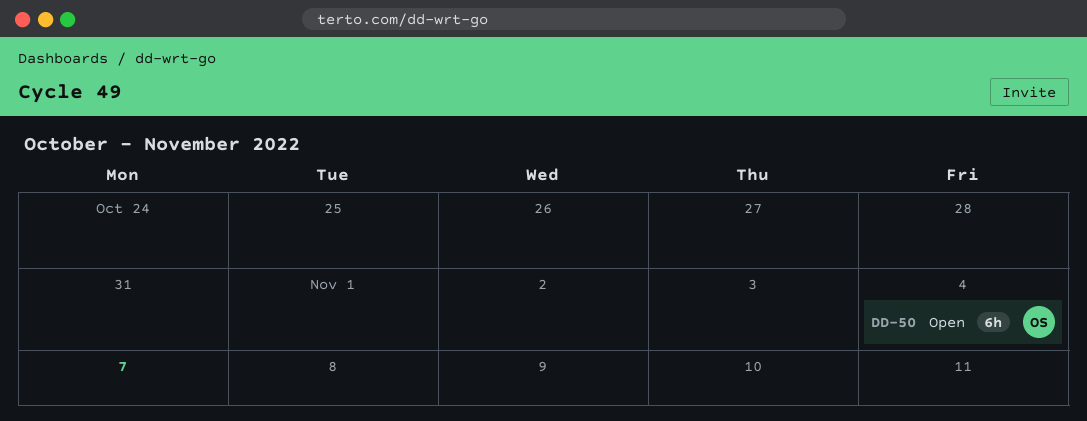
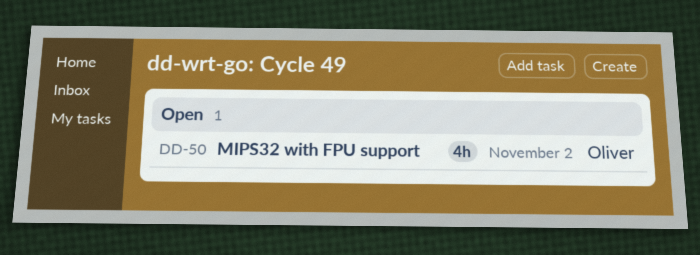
DD-50, estimate: 6h -> 4h
DD-50, due: Nov 4 -> Nov 2

